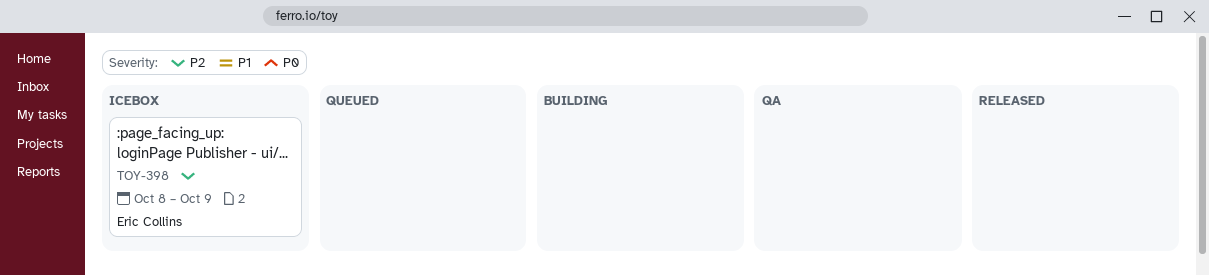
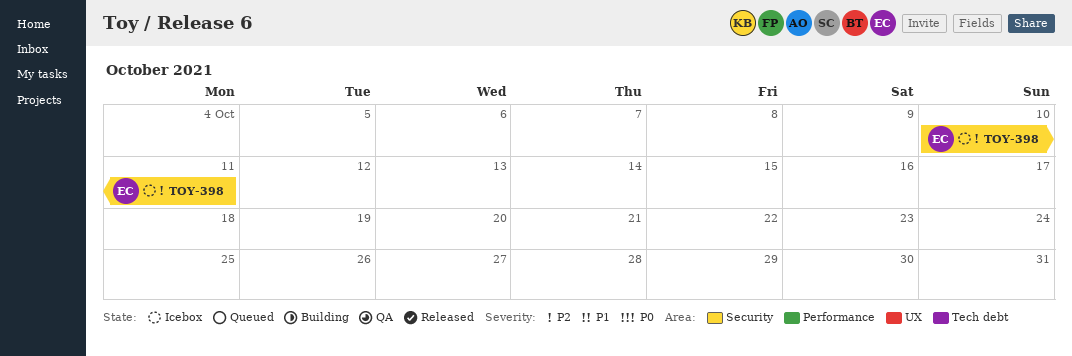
TOY-398, start: Oct 8 -> Oct 10
TOY-398, due: Oct 9 -> Oct 11

